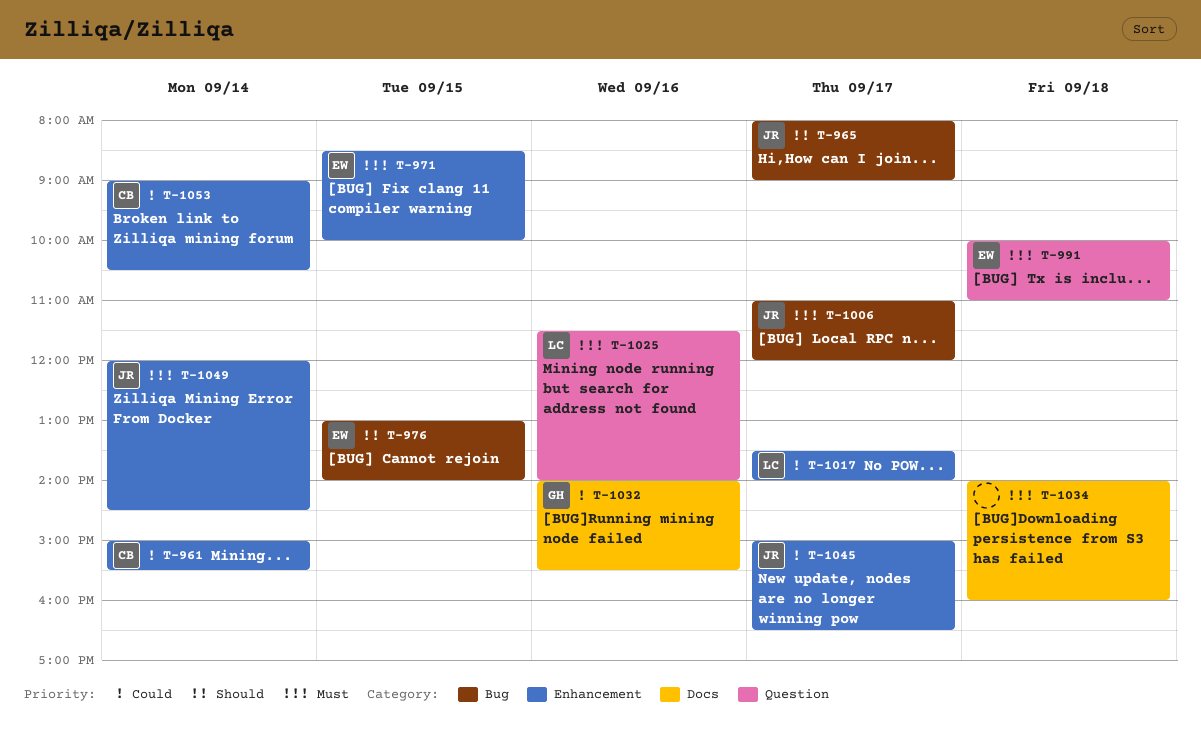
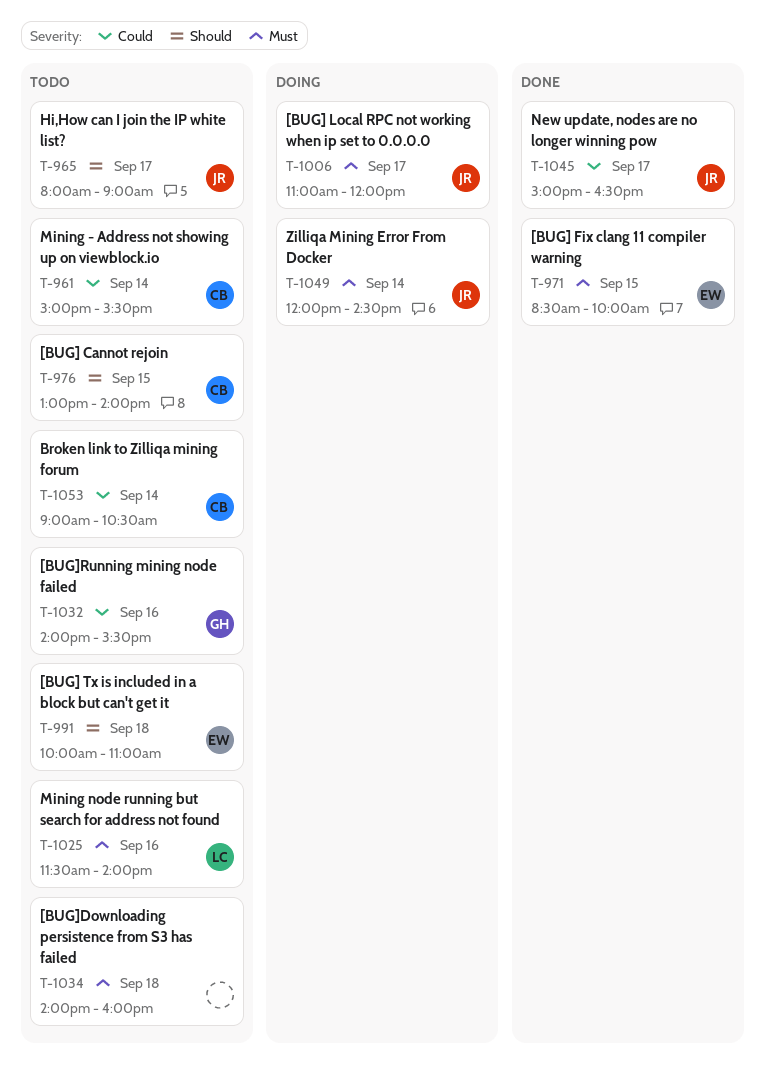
T-976, owner: EW -> CB
T-991, priority: Must -> Should
T-1017: present -> none

